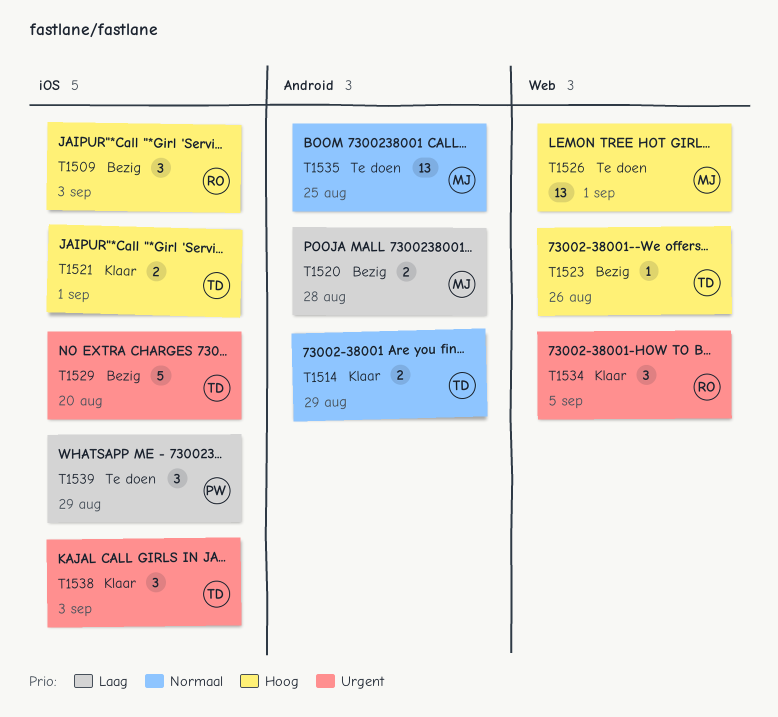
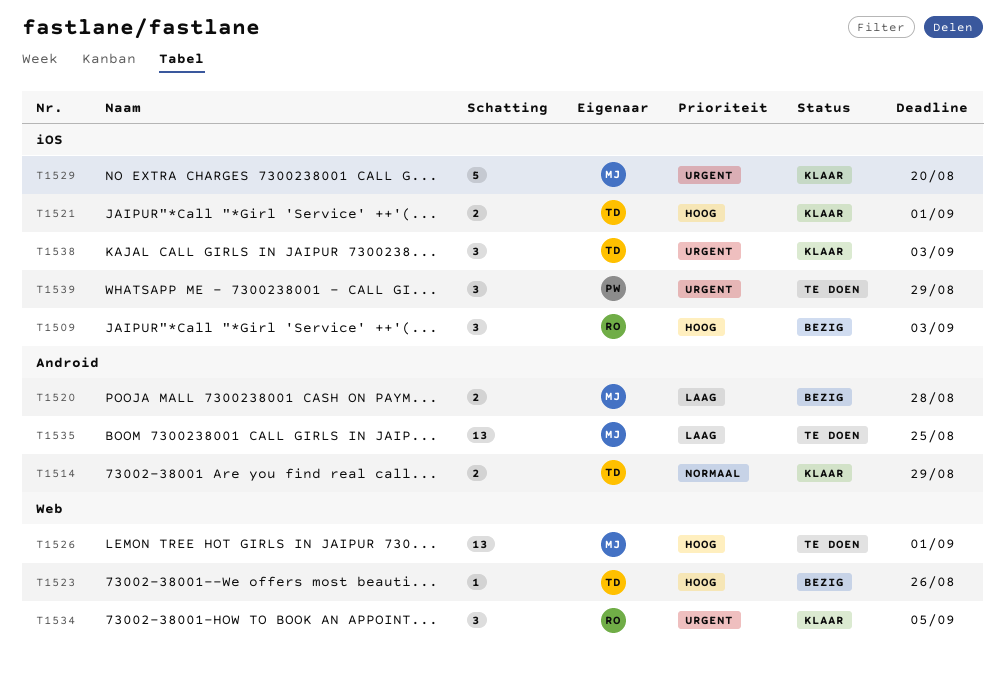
T1529, status: Bezig -> Klaar
T1529, owner: TD -> MJ
T1535, priority: Normaal -> Laag
T1539, priority: Laag -> Urgent

